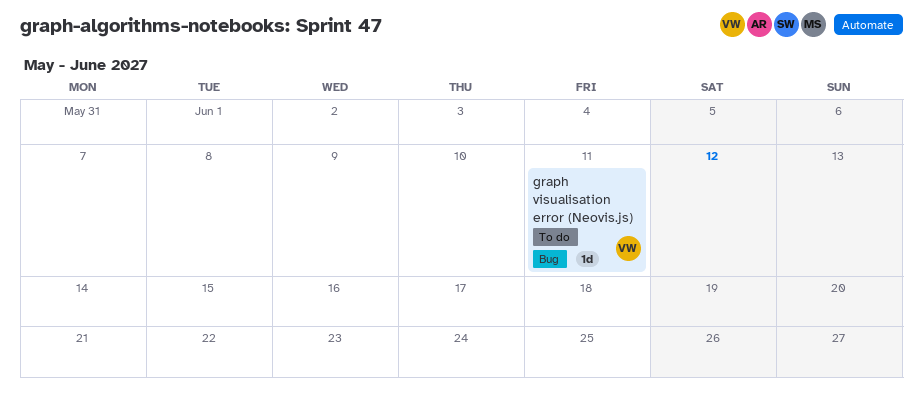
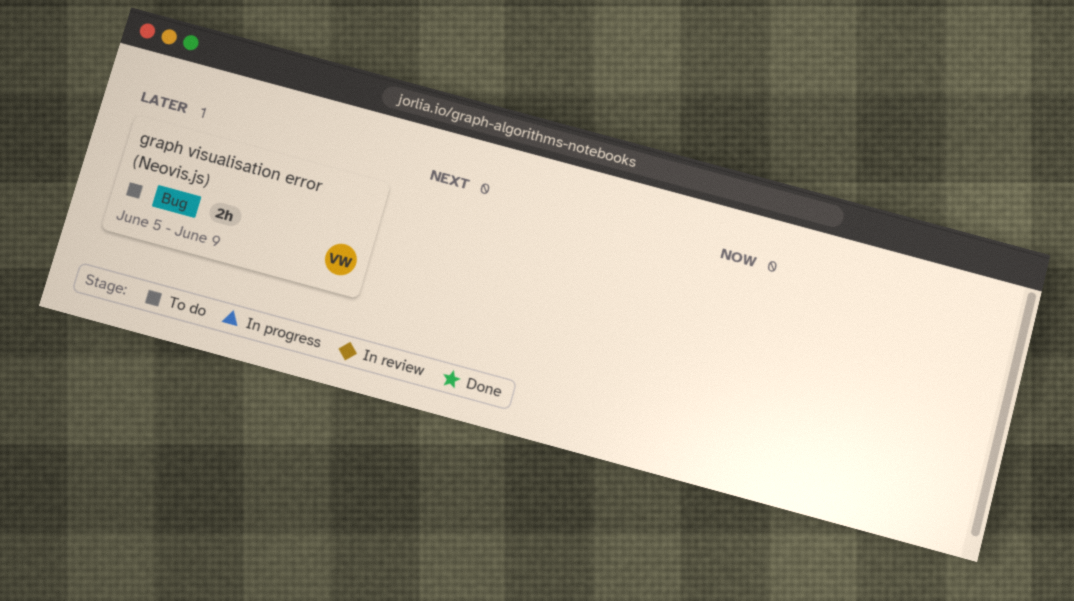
graph visualisation error (Neovis.js), estimate: 1d -> 2h
graph visualisation error (Neovis.js), due: Jun 11 -> Jun 9

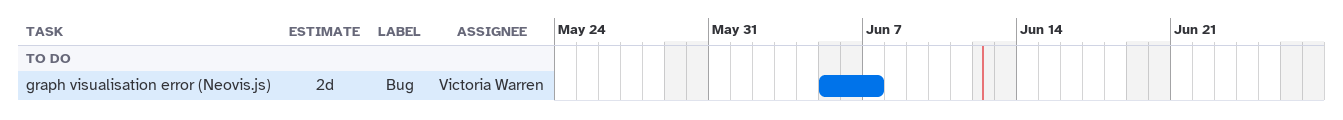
graph visualisation error (Neovis.js), estimate: 2h -> 2d
graph visualisation error (Neovis.js), due: Jun 9 -> Jun 7

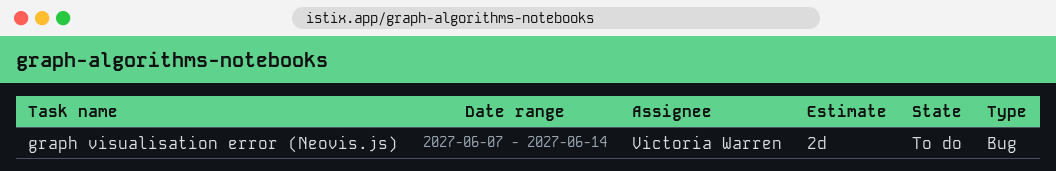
graph visualisation error (Neovis.js), start: Jun 5 -> Jun 7
graph visualisation error (Neovis.js), due: Jun 7 -> Jun 14

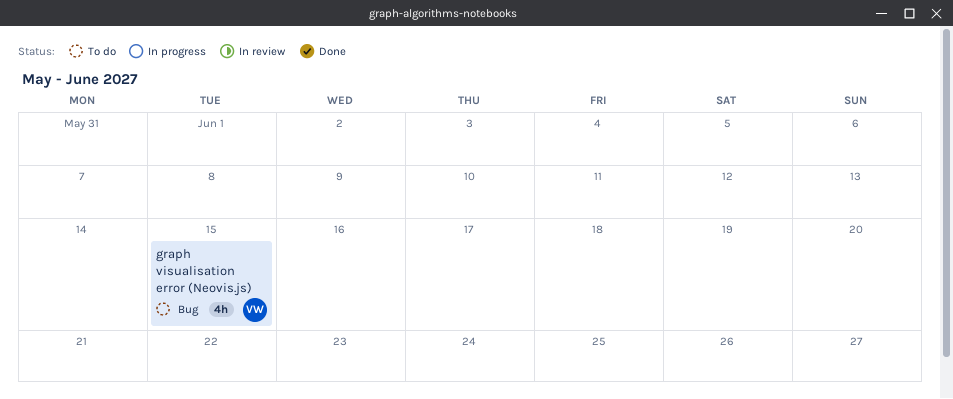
graph visualisation error (Neovis.js), estimate: 2d -> 4h
graph visualisation error (Neovis.js), due: Jun 14 -> Jun 15

